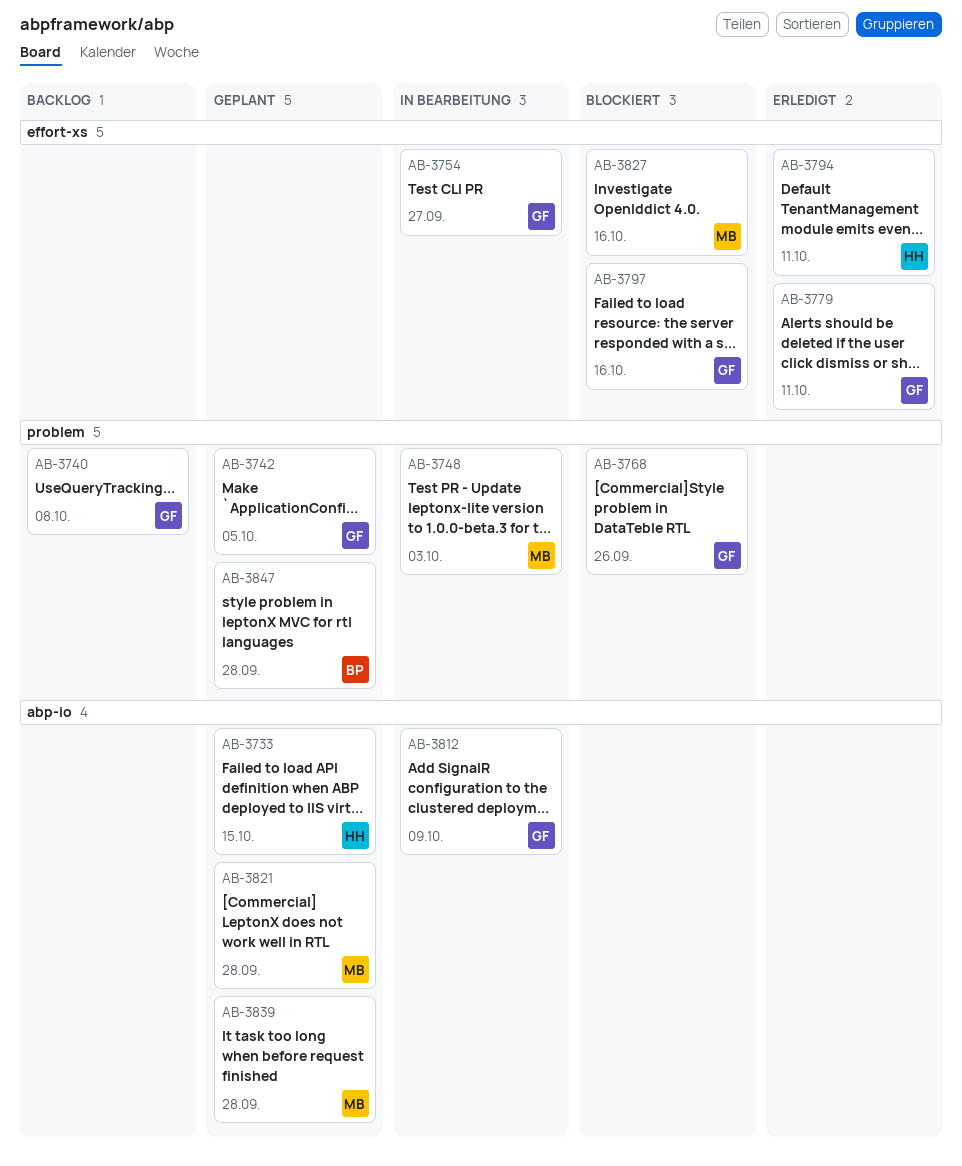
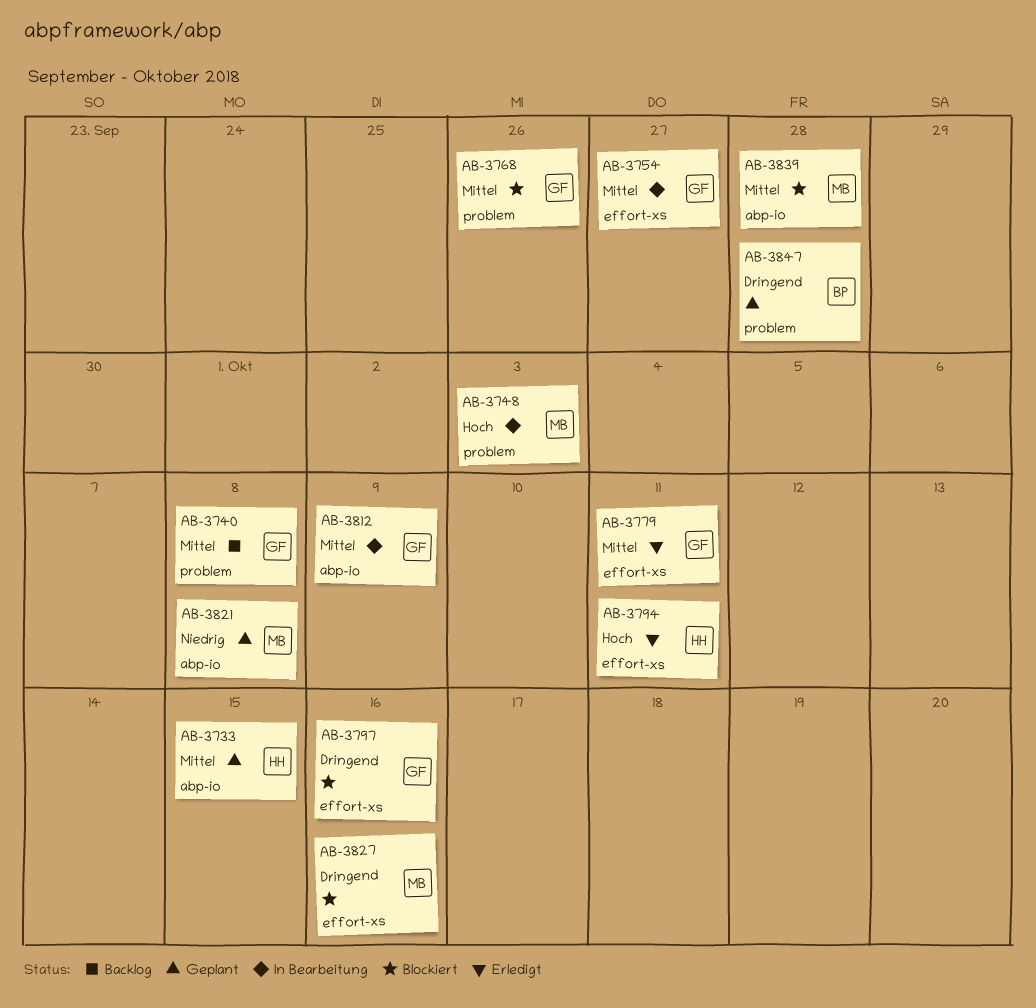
AB-3742: present -> none
AB-3821, due: Sep 28 -> Oct 8
AB-3839, status: Geplant -> Blockiert

